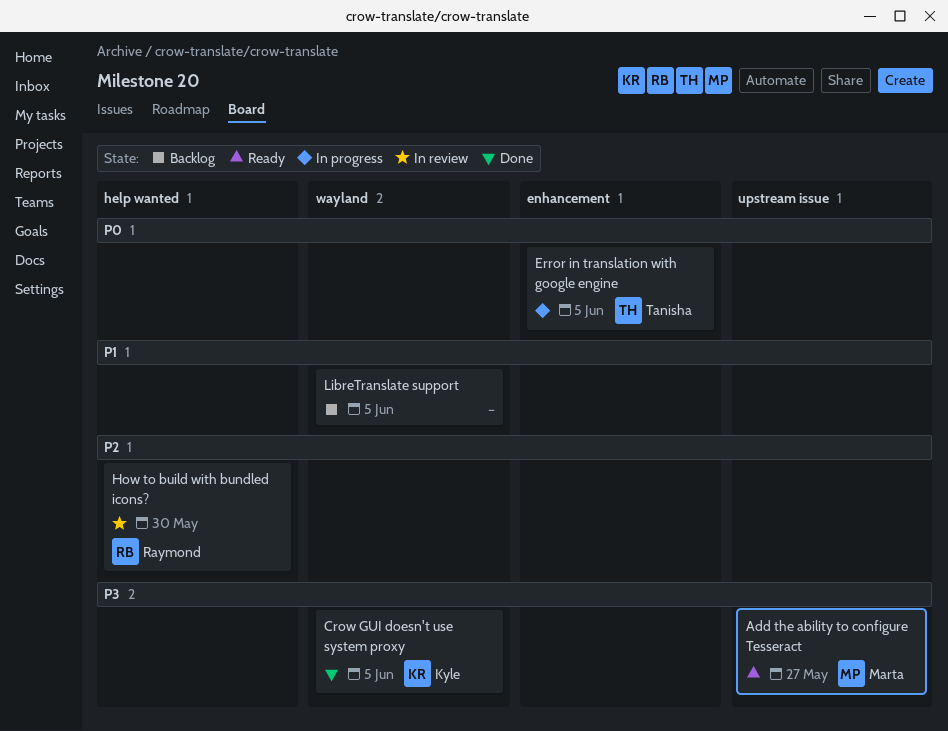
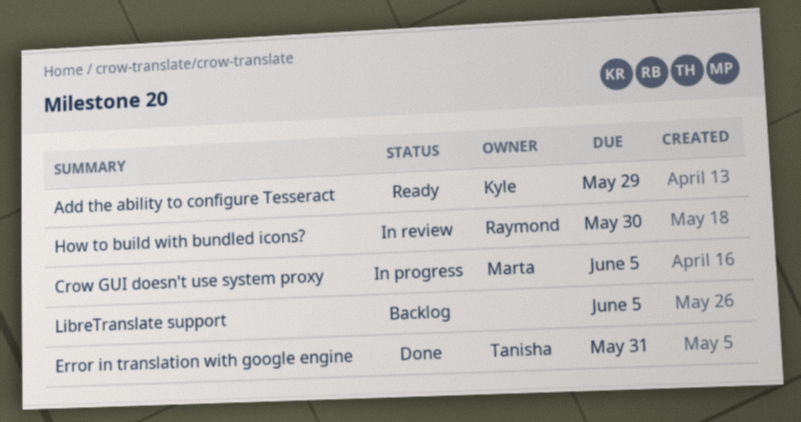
Add the ability to configure Tesseract, owner: Marta -> Kyle
Add the ability to configure Tesseract, due: May 27 -> May 29
Crow GUI doesn't use system proxy, status: Done -> In progress
Crow GUI doesn't use system proxy, owner: Kyle -> Marta
Error in translation with google engine, status: In progress -> Done
Error in translation with google engine, due: Jun 5 -> May 31

